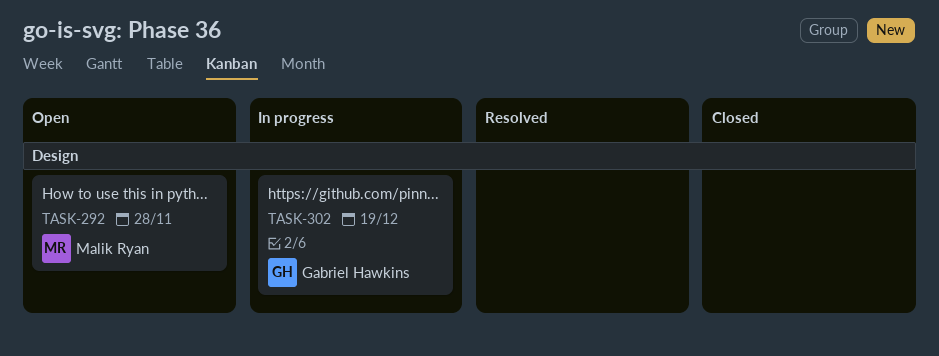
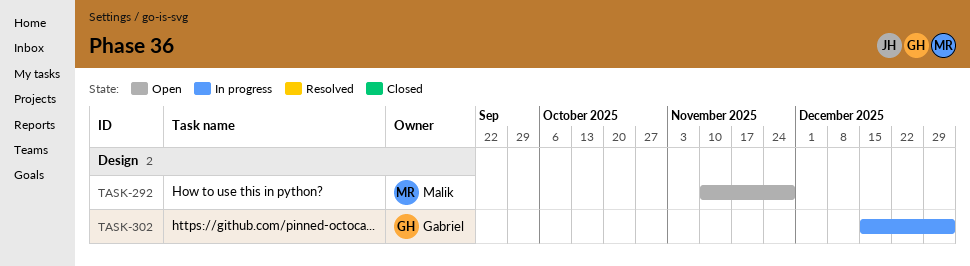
TASK-302, due: Dec 19 -> Jan 2

